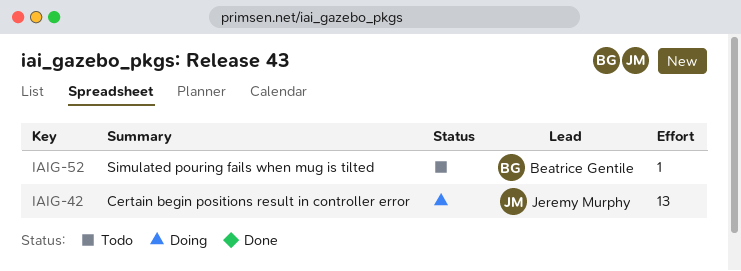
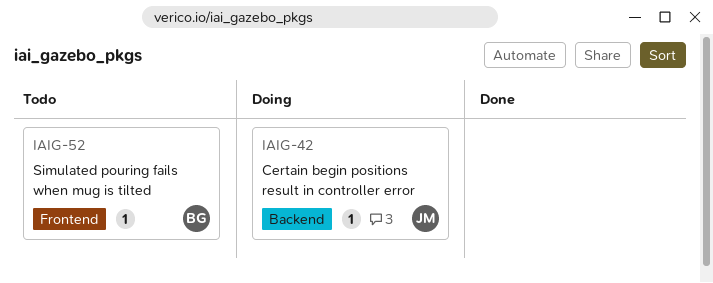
IAIG-42, estimate: 13 -> 1

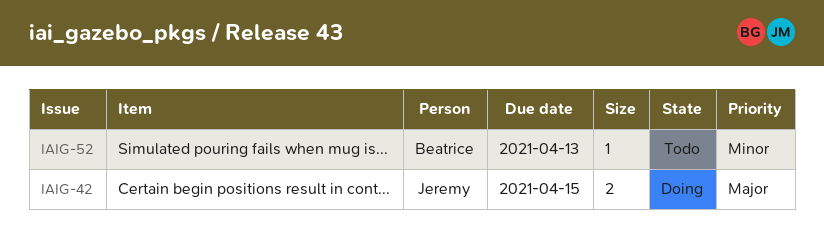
IAIG-42, estimate: 1 -> 2

